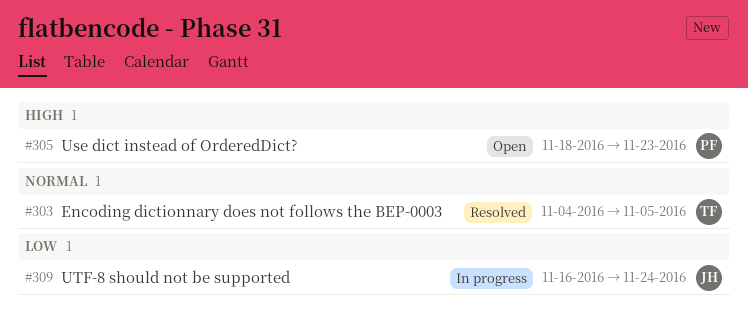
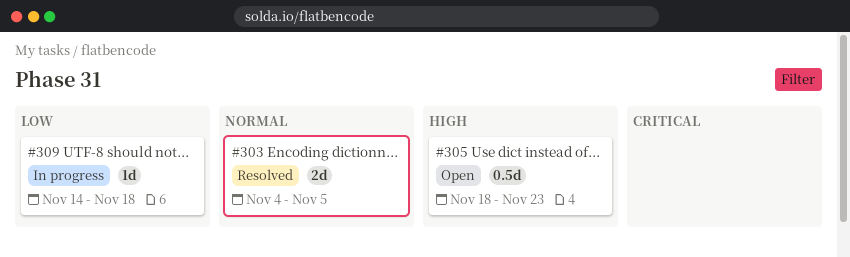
#309, start: Nov 16 -> Nov 14
#309, due: Nov 24 -> Nov 18

